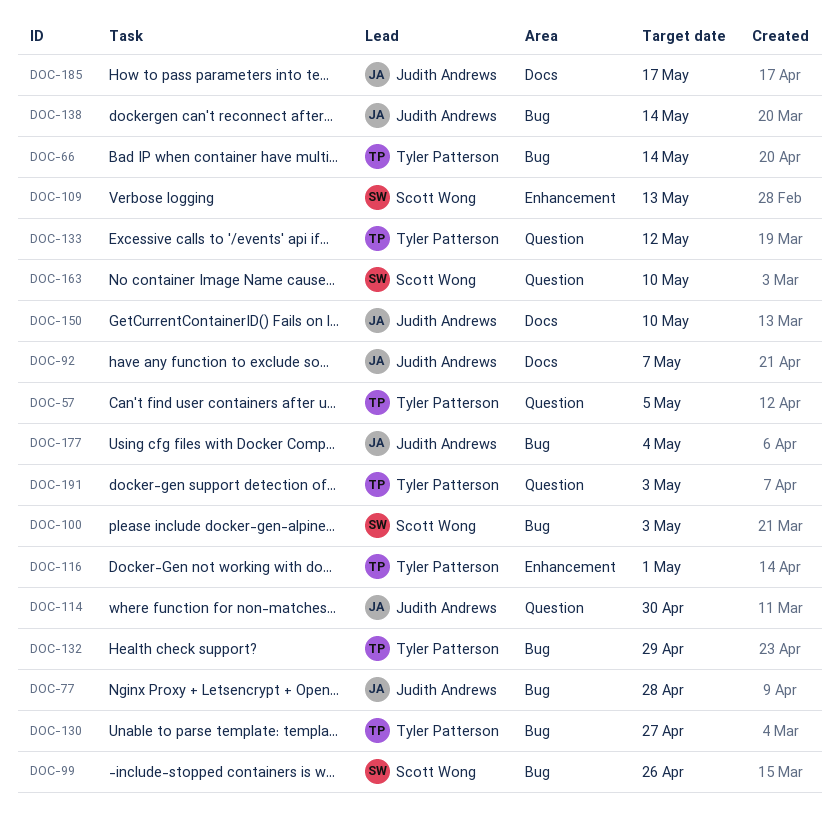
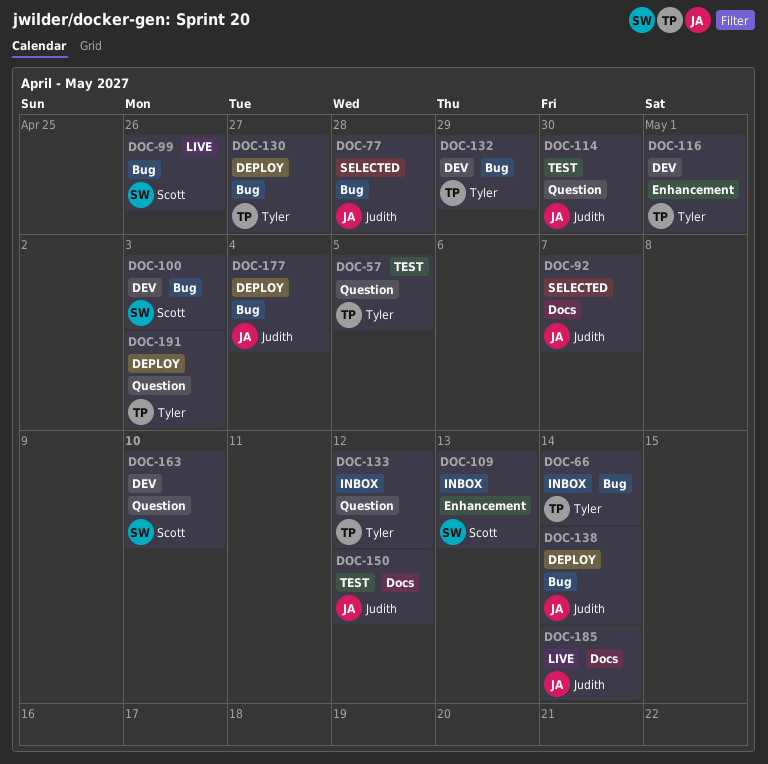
DOC-150, due: May 10 -> May 12
DOC-185, due: May 17 -> May 14

